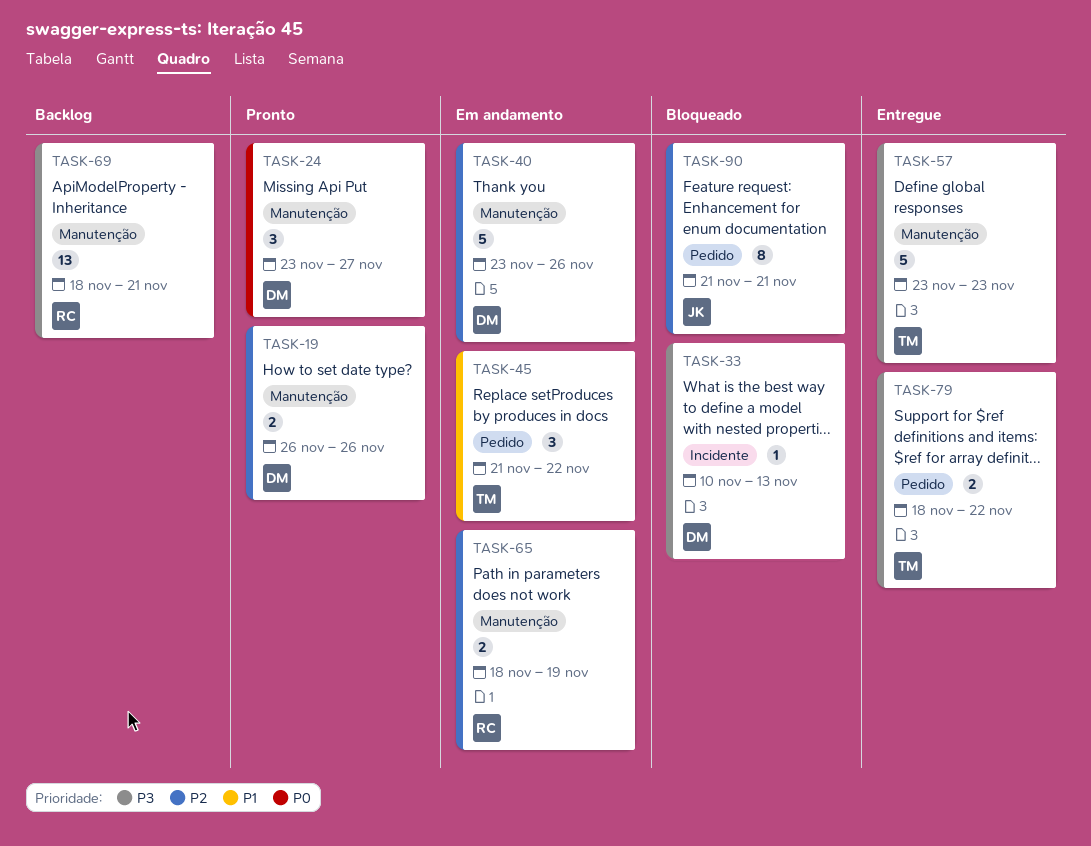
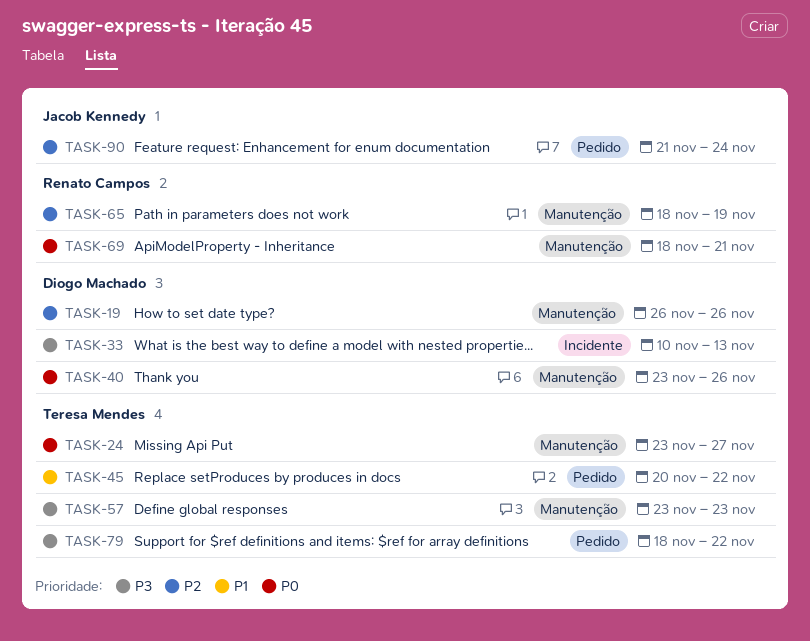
TASK-24, owner: Diogo Machado -> Teresa Mendes
TASK-40, priority: P2 -> P0
TASK-45, start: Nov 21 -> Nov 20
TASK-69, priority: P3 -> P0
TASK-90, due: Nov 21 -> Nov 24

